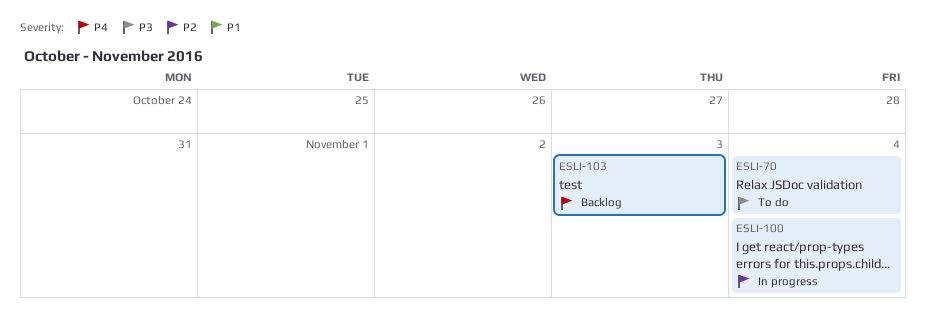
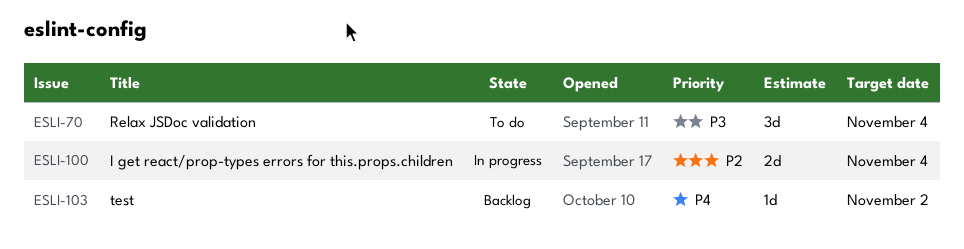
ESLI-103, due: Nov 3 -> Nov 2

